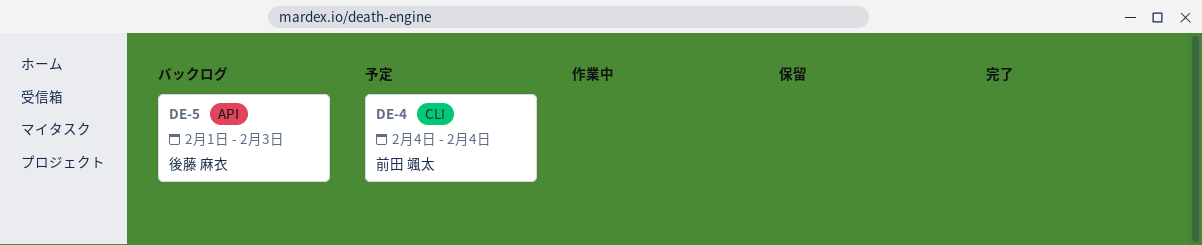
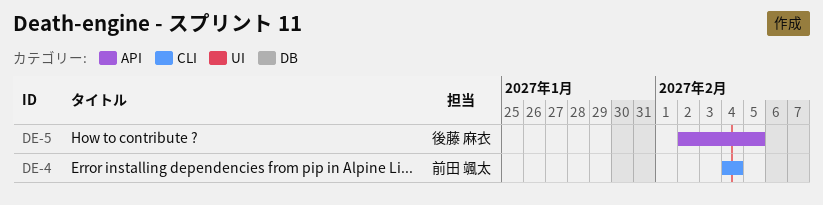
DE-5, start: Feb 1 -> Feb 2
DE-5, due: Feb 3 -> Feb 5

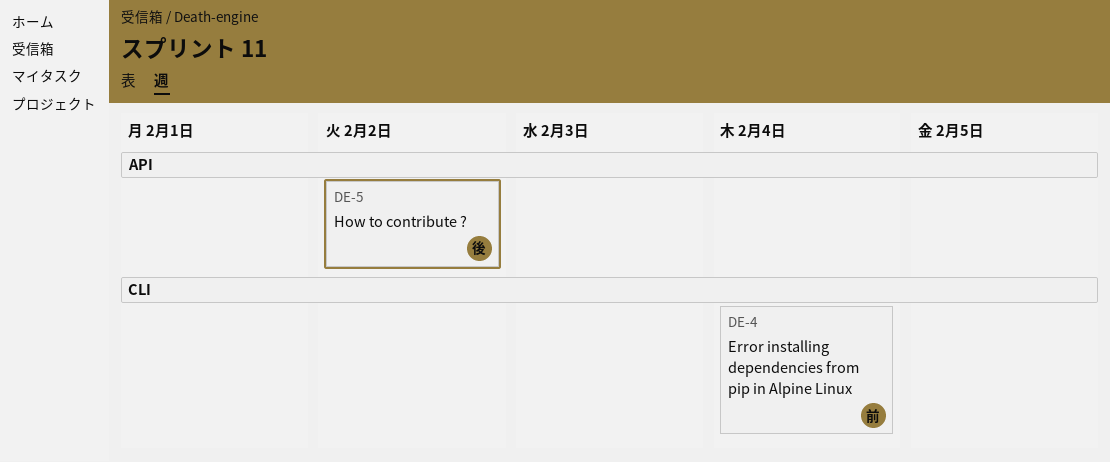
DE-5, due: Feb 5 -> Feb 2

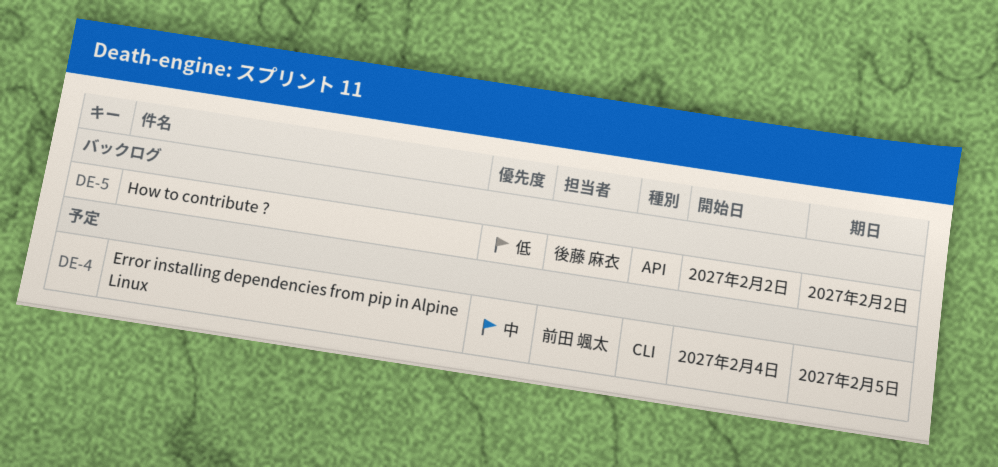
DE-4, due: Feb 4 -> Feb 5

